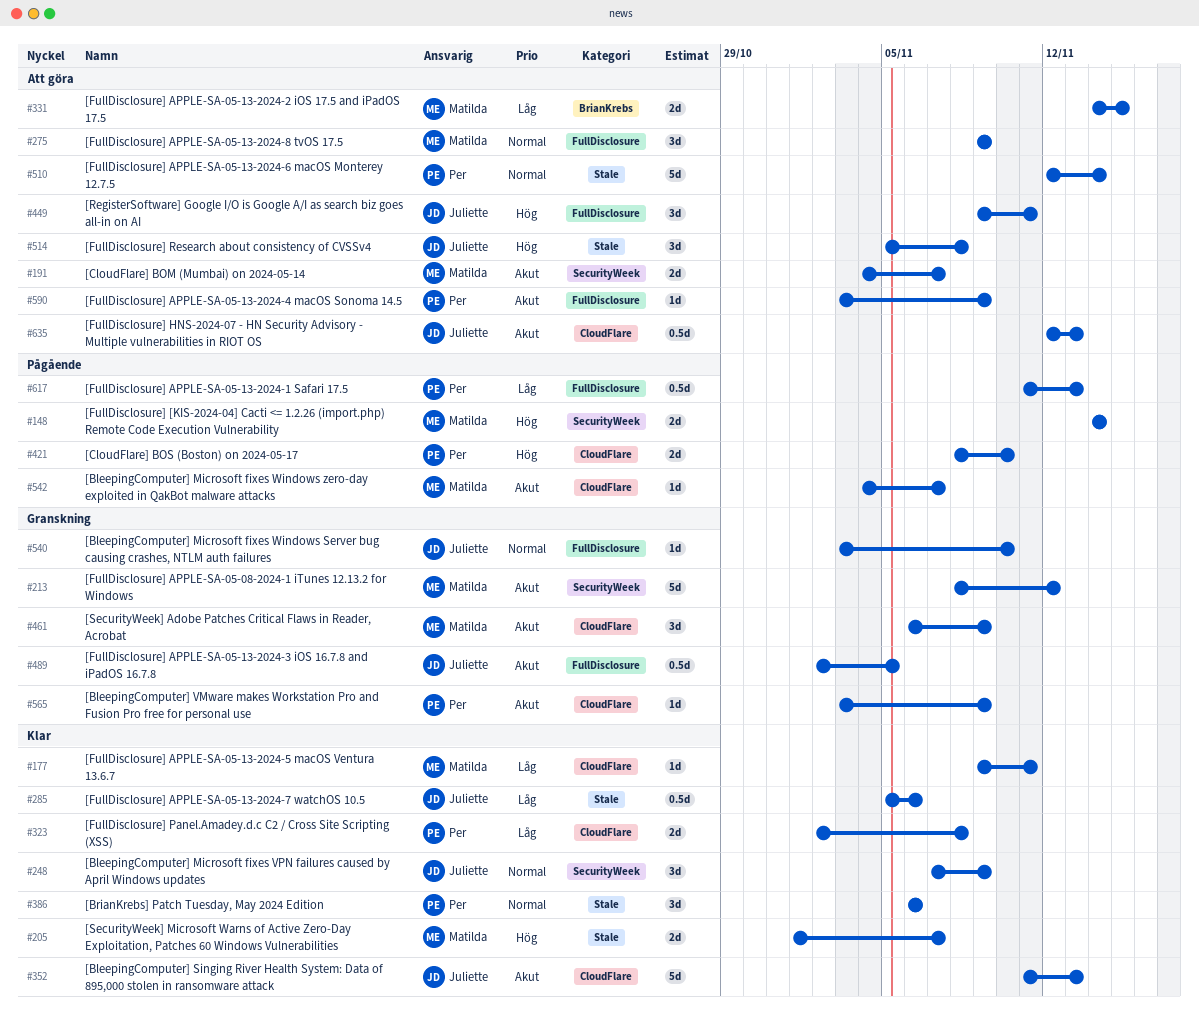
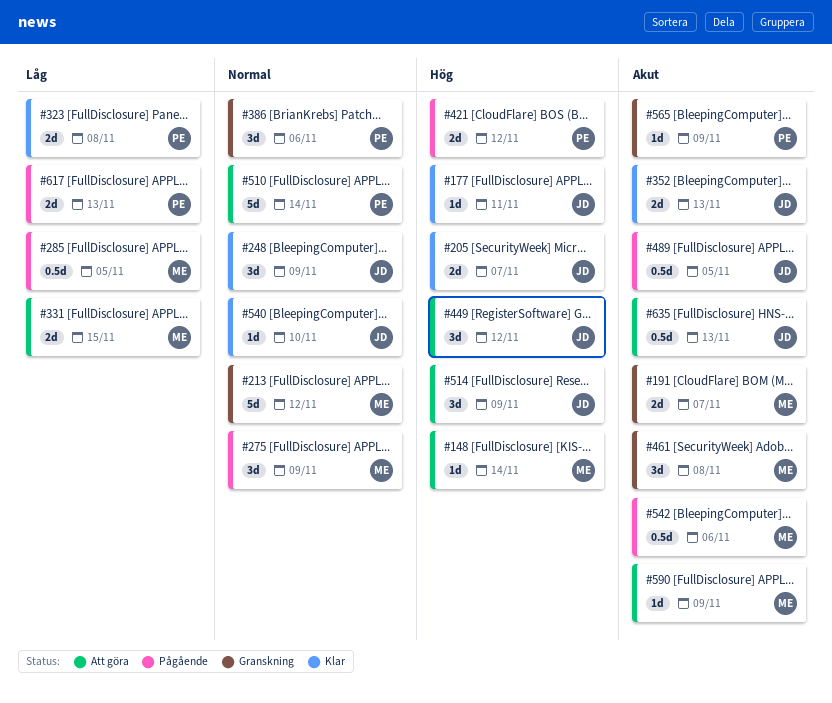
#148, status: Pågående -> Att göra
#148, estimate: 2d -> 1d
#177, owner: Matilda -> Juliette
#177, priority: Låg -> Hög
#191, status: Att göra -> Granskning
#205, owner: Matilda -> Juliette
#213, priority: Akut -> Normal
#275, status: Att göra -> Pågående
#285, status: Klar -> Pågående
#285, owner: Juliette -> Matilda
#285, due: Nov 6 -> Nov 5
#352, estimate: 5d -> 2d
#386, status: Klar -> Granskning
#421, due: Nov 10 -> Nov 12
#449, due: Nov 11 -> Nov 12
#461, due: Nov 9 -> Nov 8
#489, status: Granskning -> Pågående
#514, due: Nov 8 -> Nov 9
#540, status: Granskning -> Klar
#542, estimate: 1d -> 0.5d
#542, due: Nov 7 -> Nov 6
#590, owner: Per -> Matilda
#617, estimate: 0.5d -> 2d

